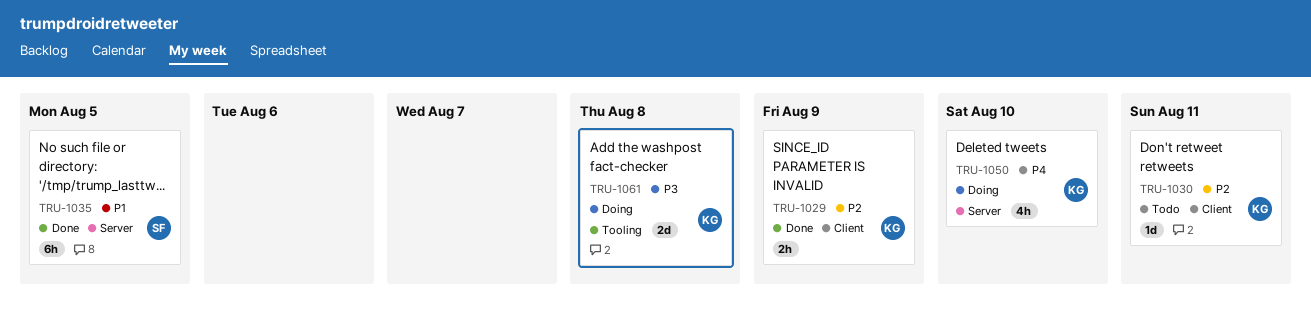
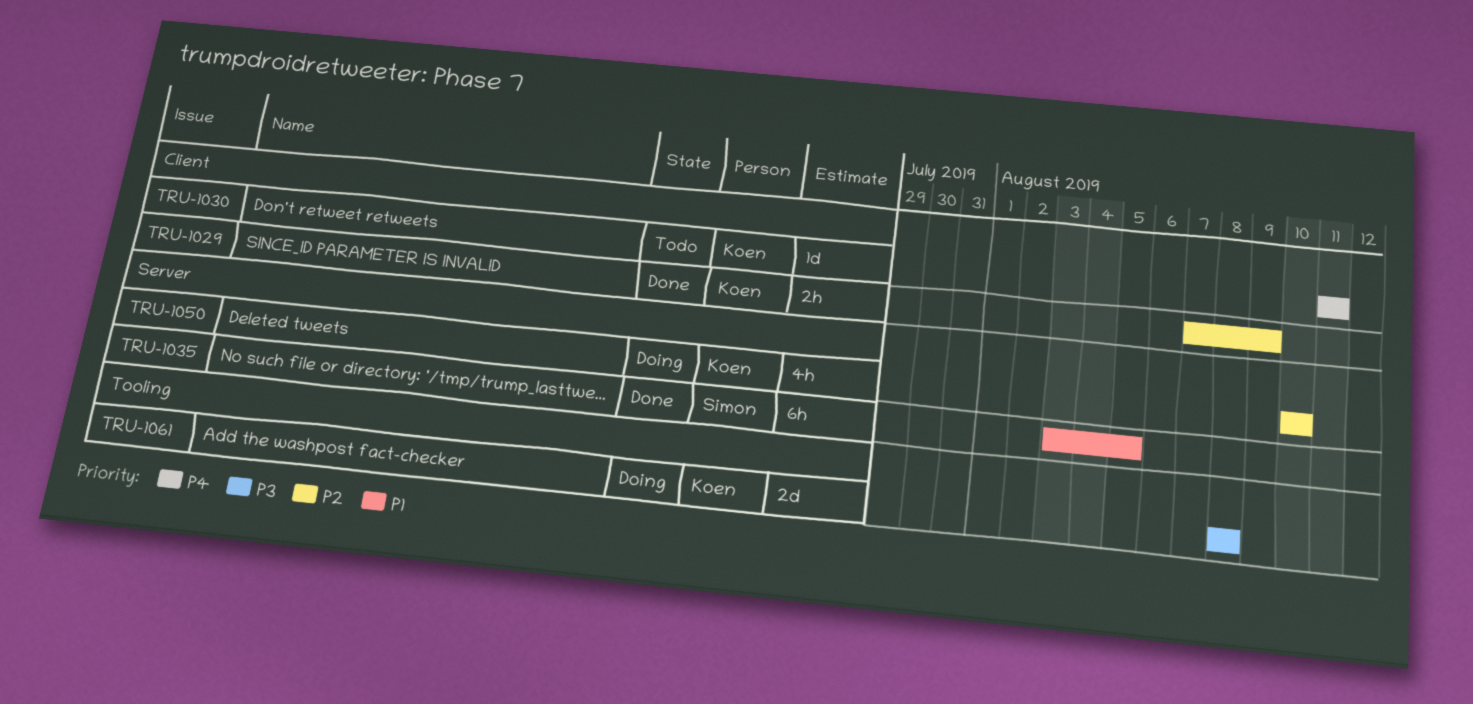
TRU-1030, priority: P2 -> P4
TRU-1050, priority: P4 -> P2

